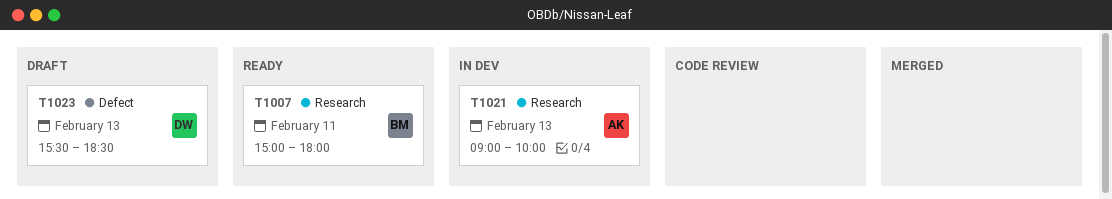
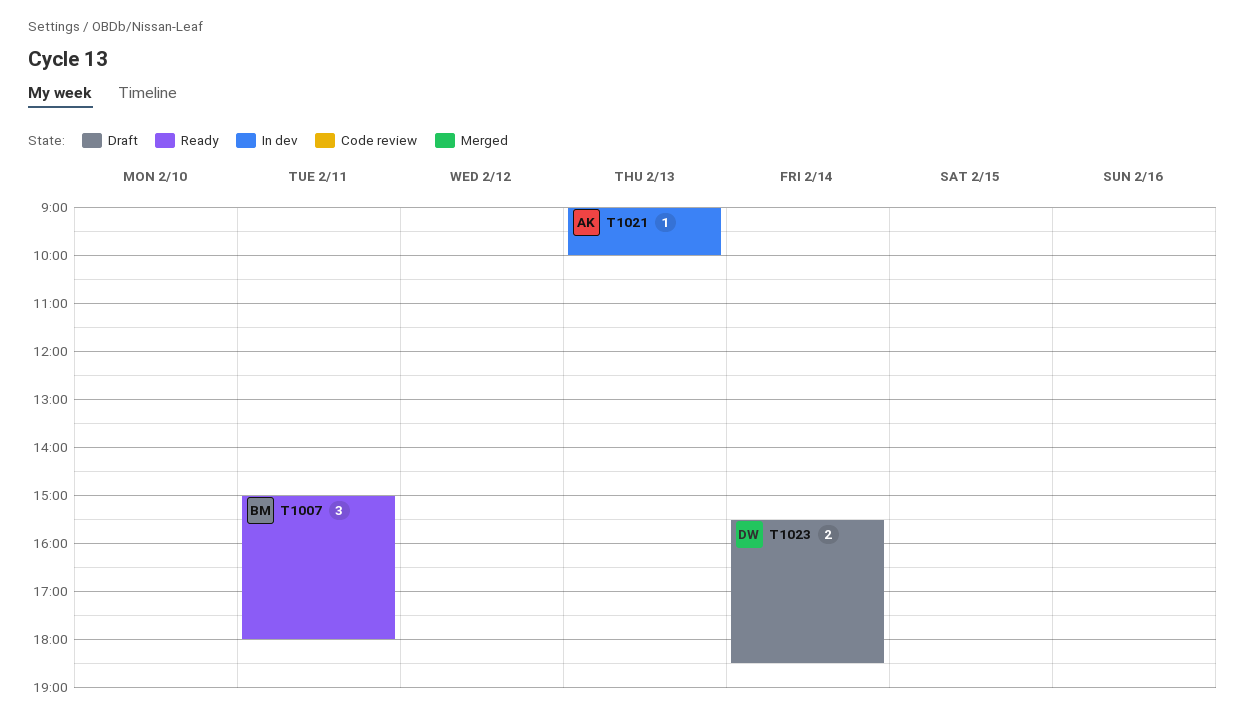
T1023, day: Feb 13 -> Feb 14

